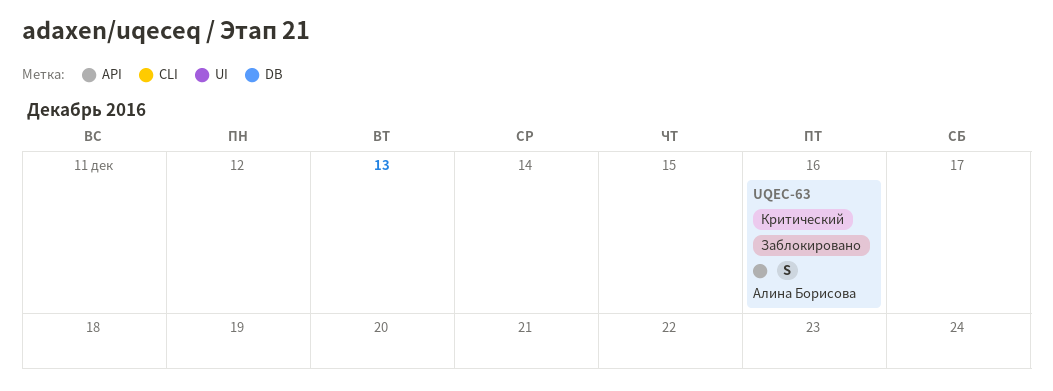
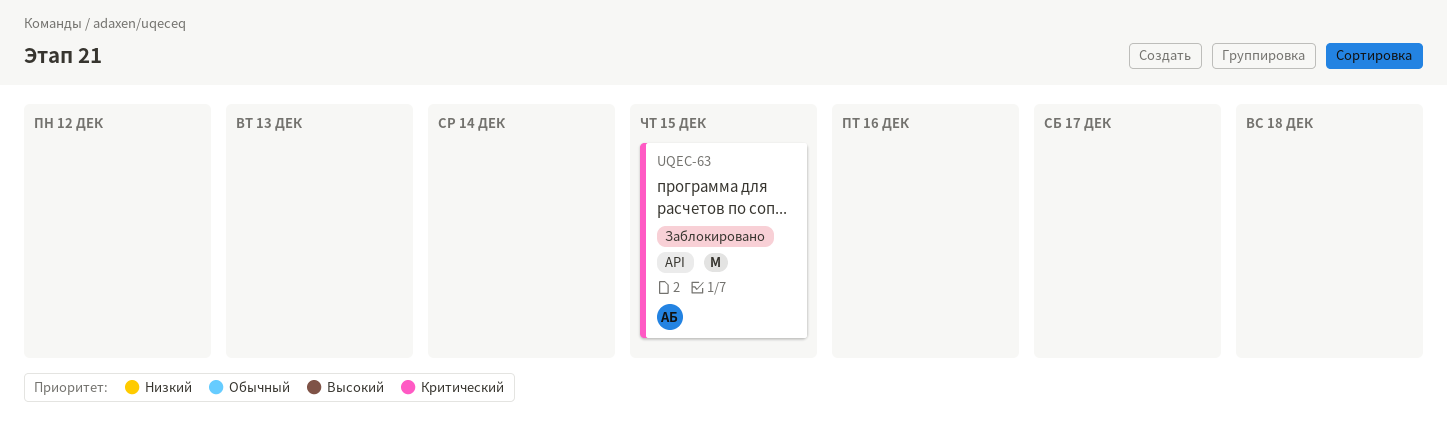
UQEC-63, estimate: S -> M
UQEC-63, due: Dec 16 -> Dec 15

